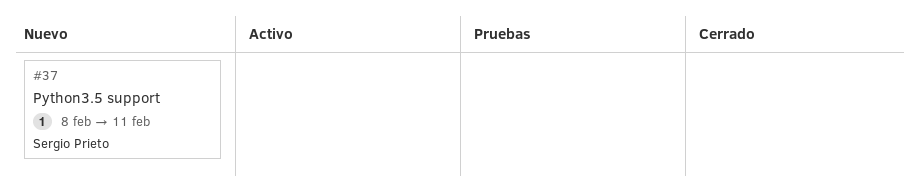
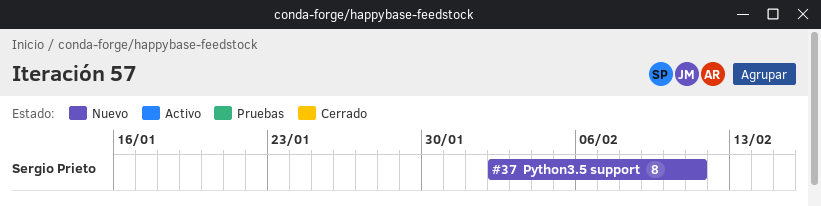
#37, estimate: 1 -> 8
#37, start: Feb 8 -> Feb 2

